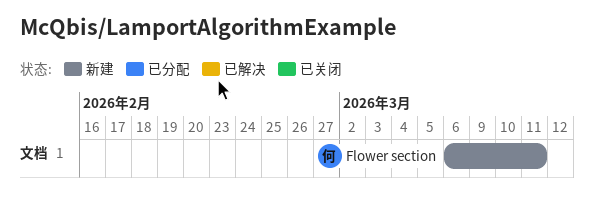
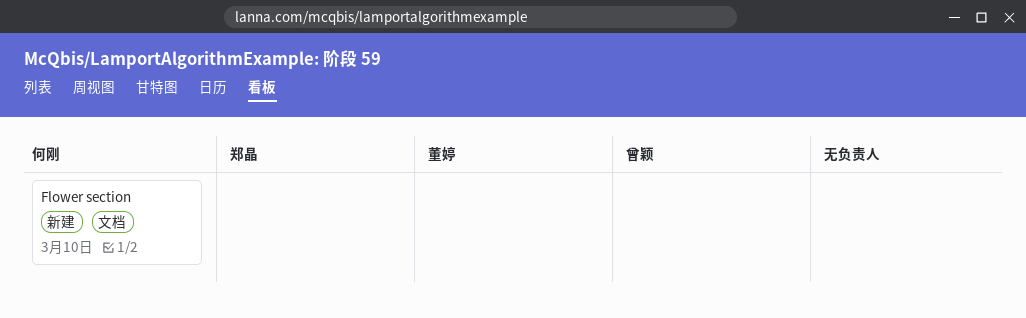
Flower section, due: Mar 11 -> Mar 10

